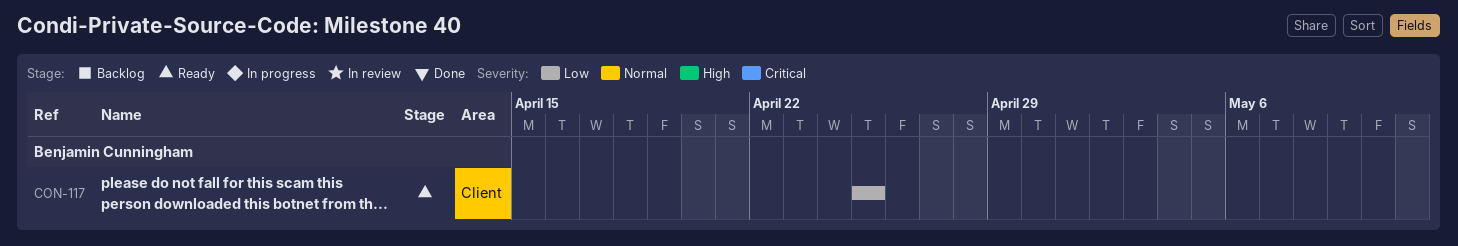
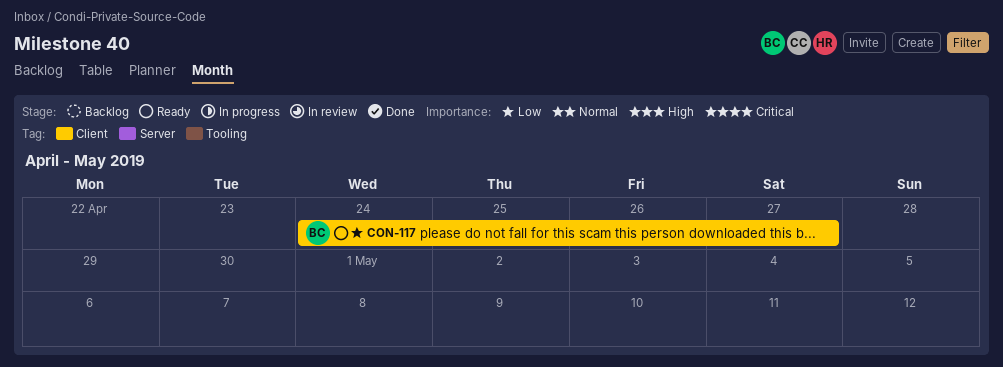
CON-117, start: Apr 25 -> Apr 24
CON-117, due: Apr 25 -> Apr 27

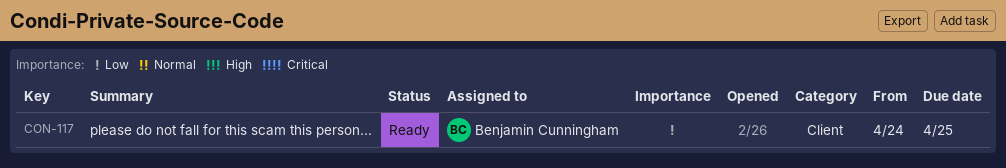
CON-117, due: Apr 27 -> Apr 25

